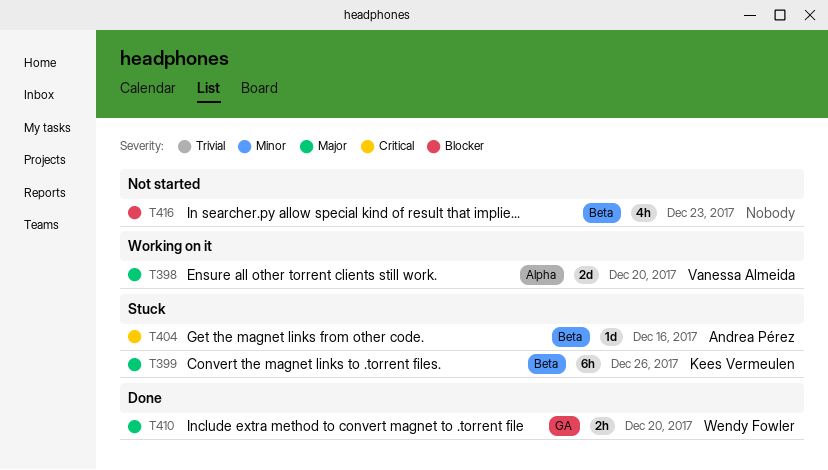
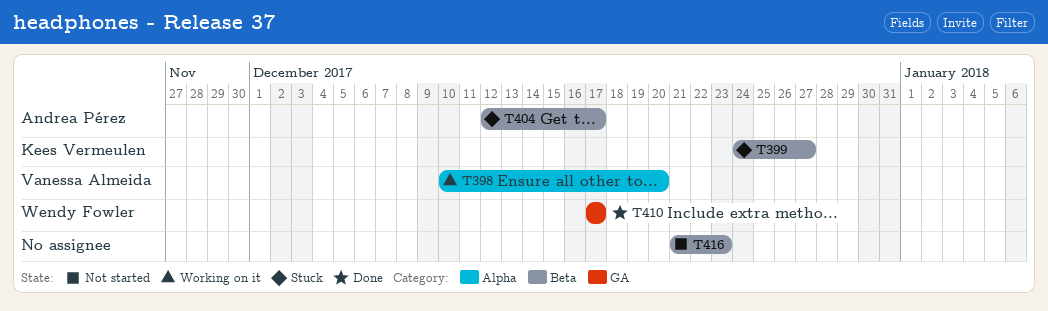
T399, due: Dec 26 -> Dec 27
T404, due: Dec 16 -> Dec 17
T410, due: Dec 20 -> Dec 17

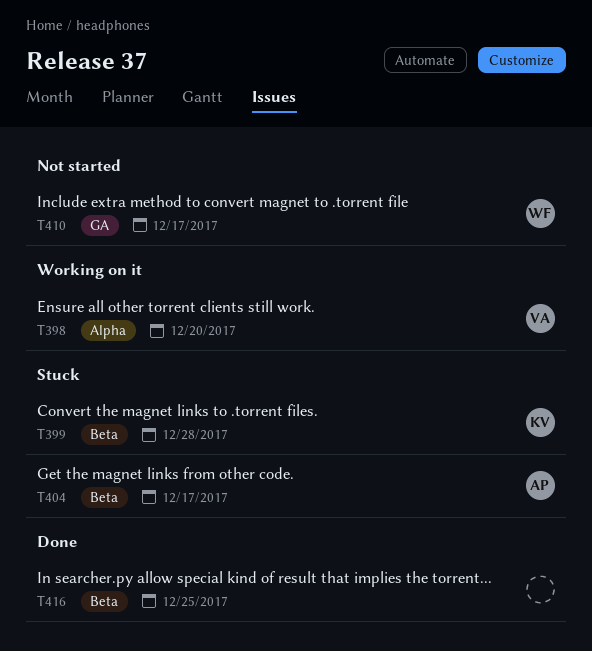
T399, due: Dec 27 -> Dec 28
T410, status: Done -> Not started
T416, status: Not started -> Done
T416, due: Dec 23 -> Dec 25

